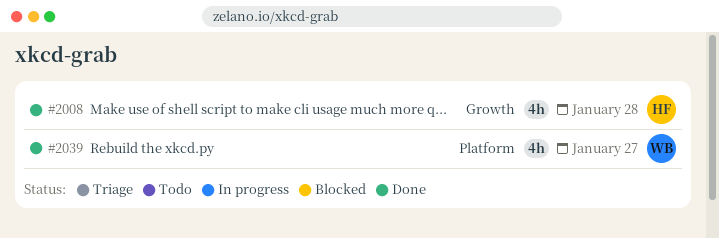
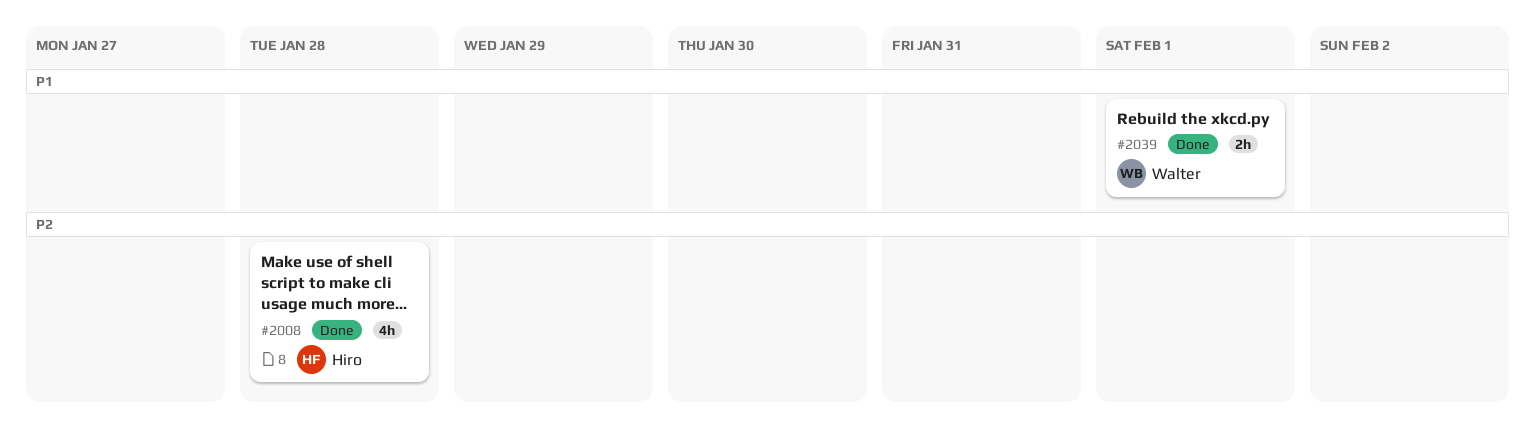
#2039, estimate: 4h -> 2h
#2039, due: Jan 27 -> Feb 1

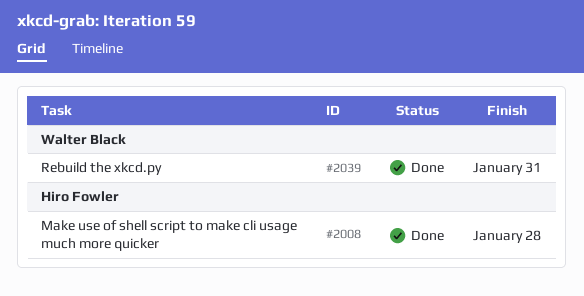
#2039, due: Feb 1 -> Jan 31

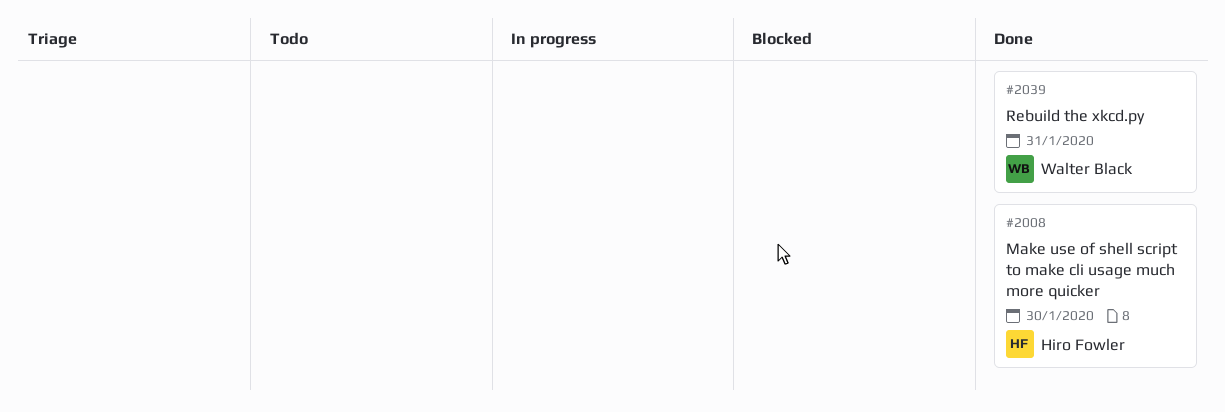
#2008, due: Jan 28 -> Jan 30

